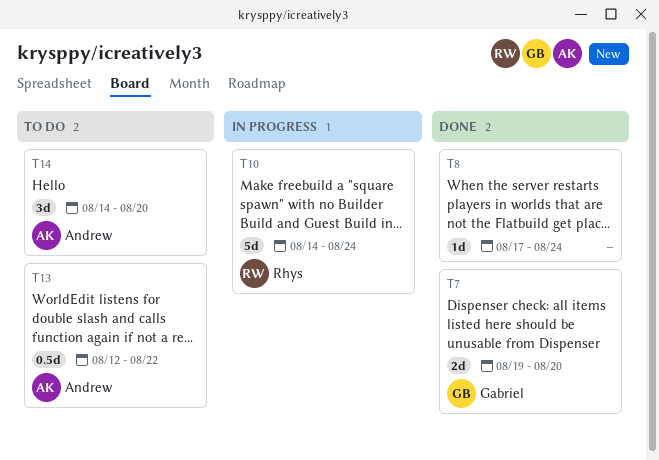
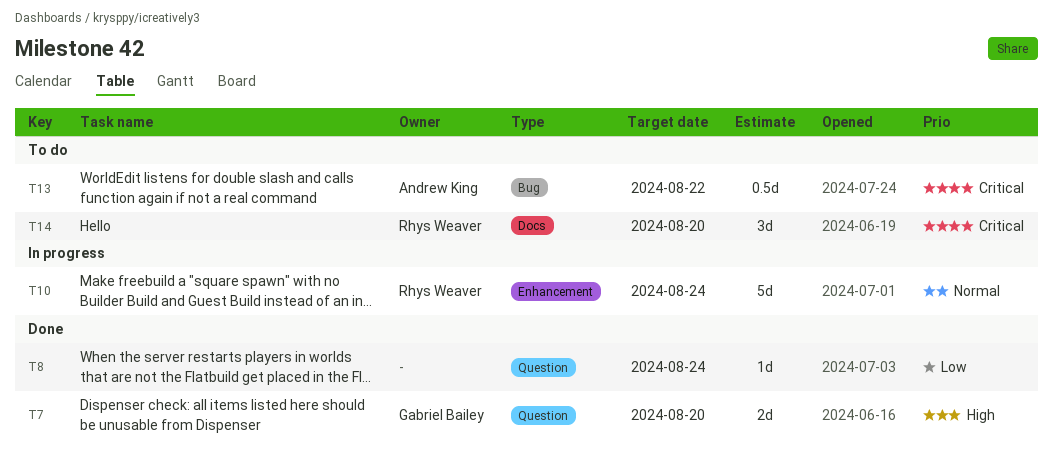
T14, owner: Andrew King -> Rhys Weaver

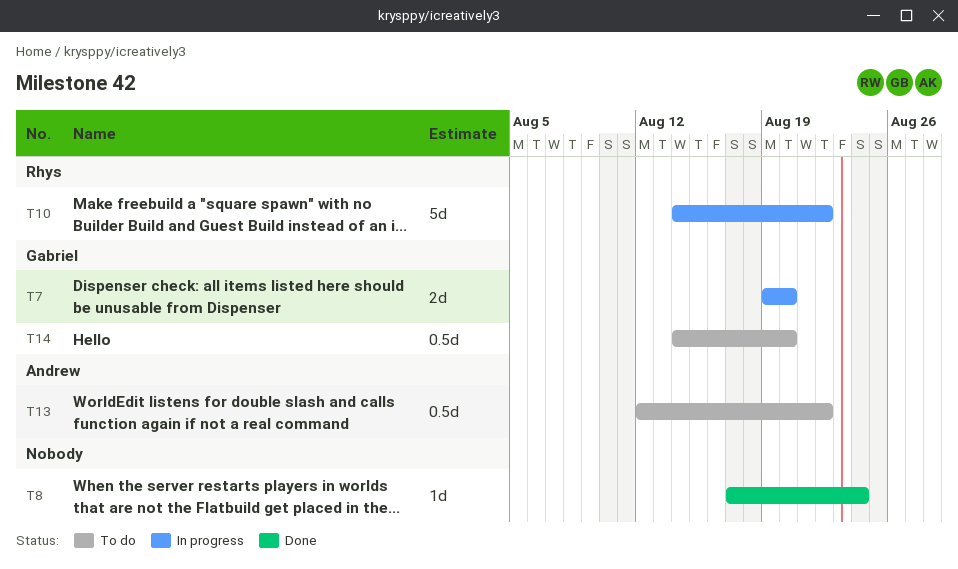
T7, status: Done -> In progress
T10, due: Aug 24 -> Aug 22
T14, owner: Rhys Weaver -> Gabriel Bailey
T14, estimate: 3d -> 0.5d

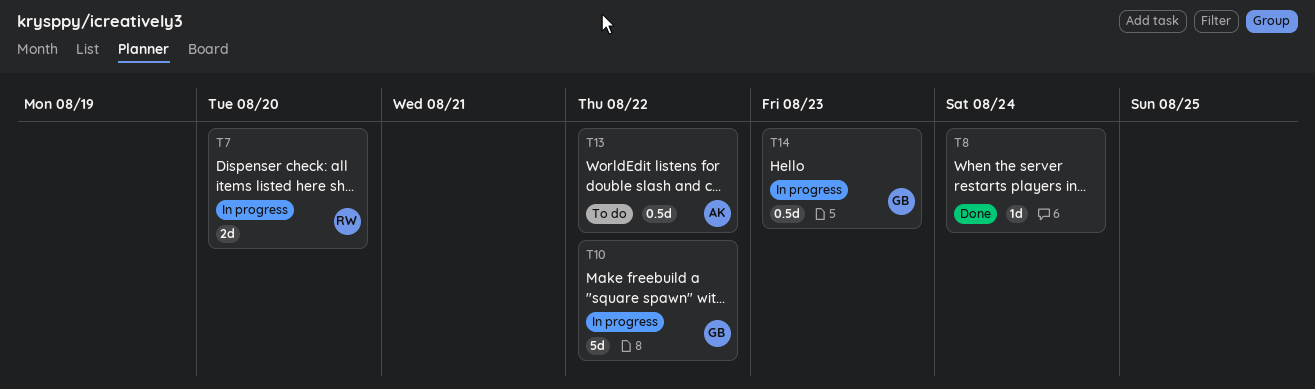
T7, owner: Gabriel -> Rhys
T10, owner: Rhys -> Gabriel
T14, status: To do -> In progress
T14, due: Aug 20 -> Aug 23

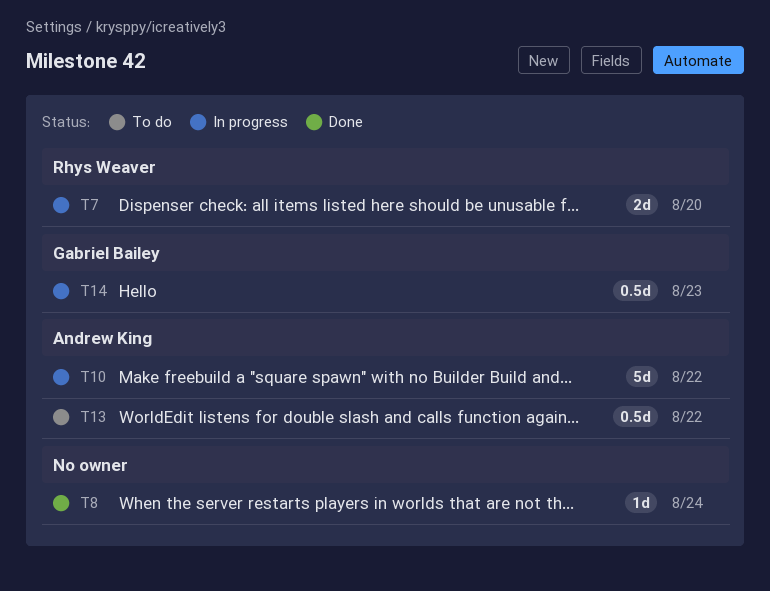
T10, owner: Gabriel Bailey -> Andrew King

